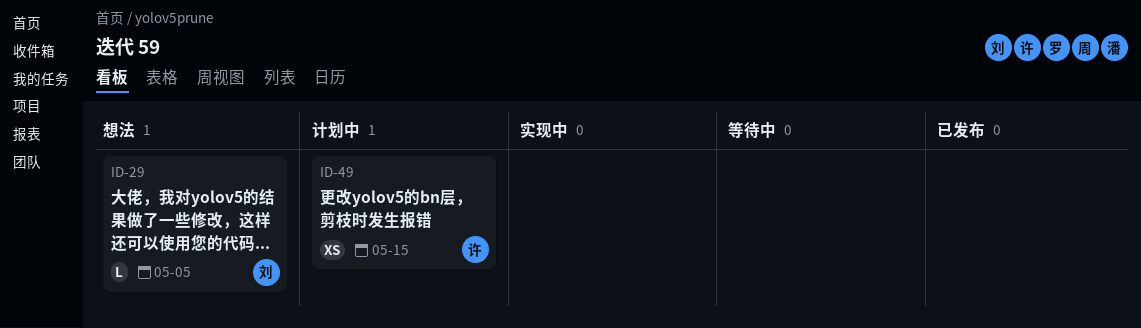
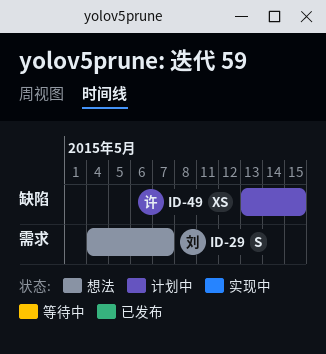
ID-29, estimate: L -> S
ID-29, due: May 5 -> May 7

